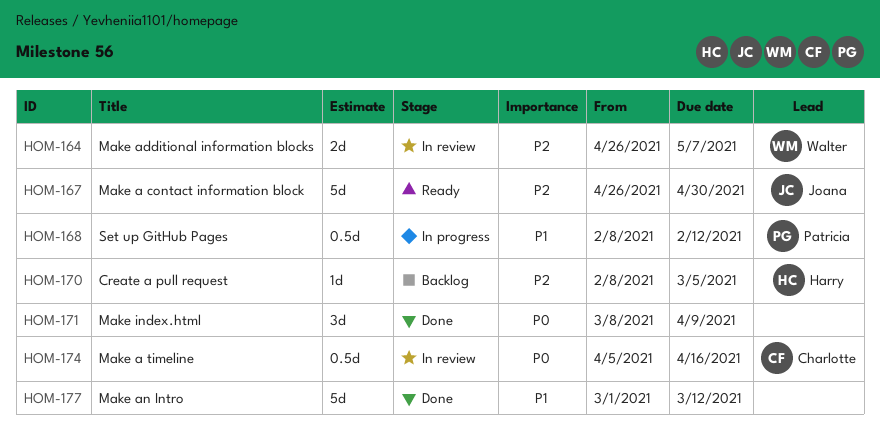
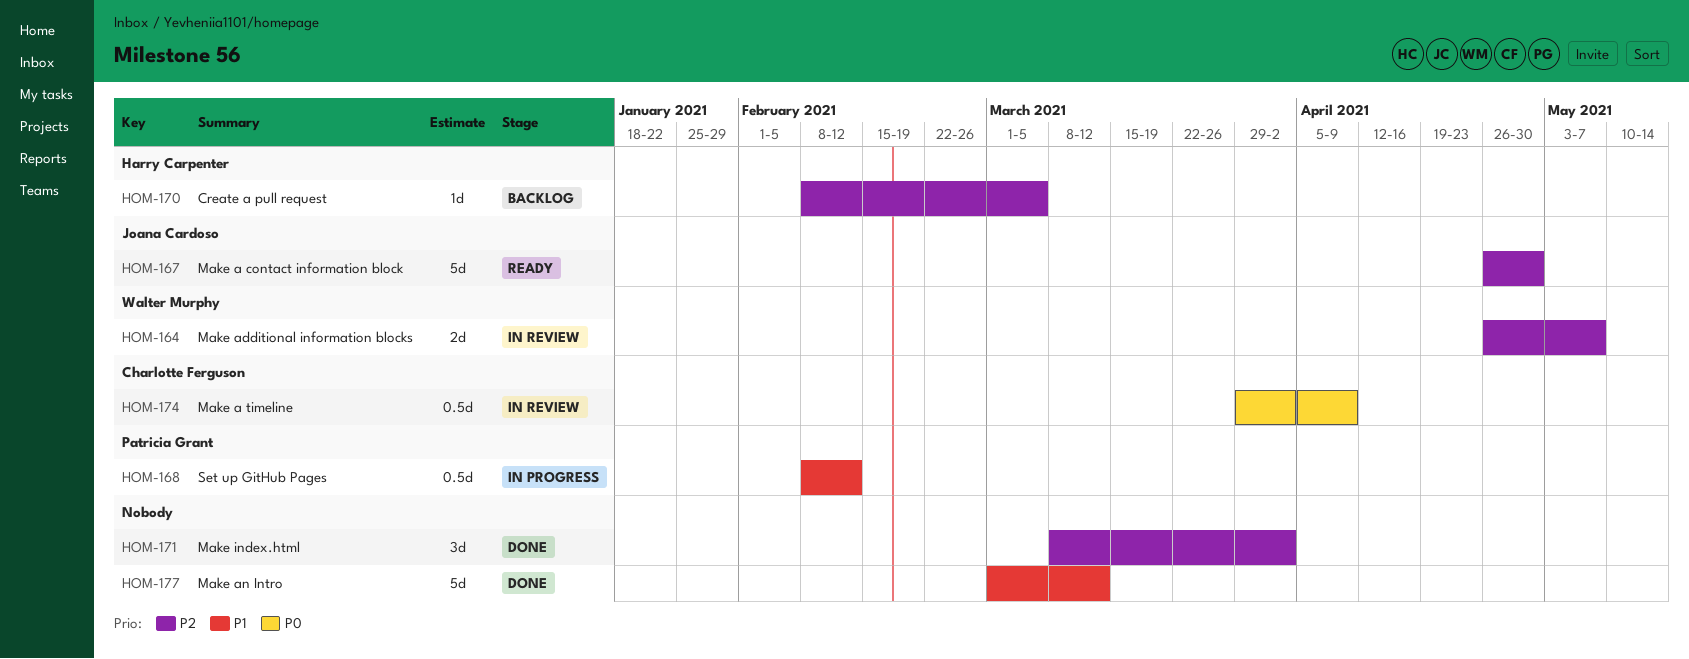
HOM-171, priority: P0 -> P2
HOM-171, due: Apr 9 -> Apr 2
HOM-174, start: Apr 5 -> Mar 29
HOM-174, due: Apr 16 -> Apr 9

